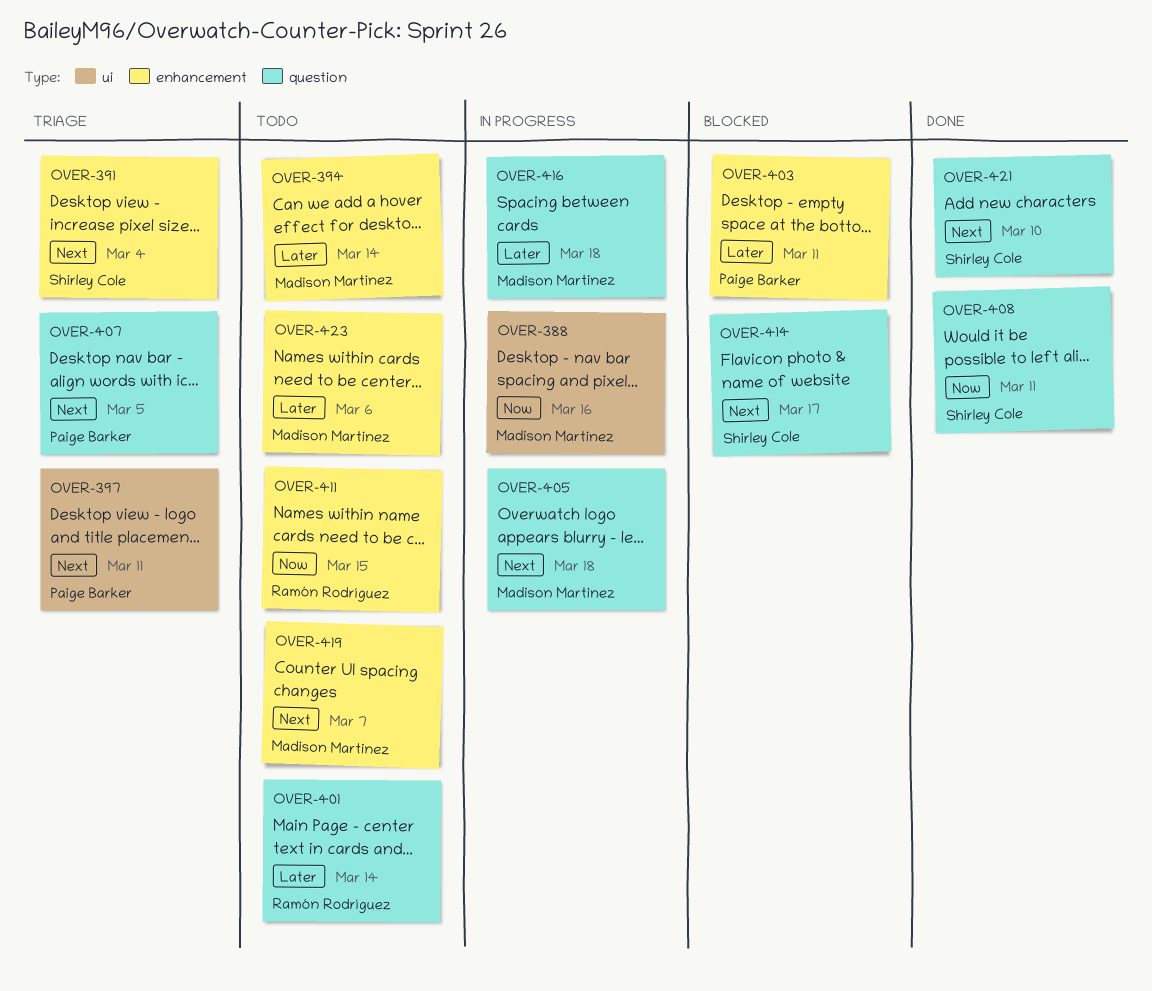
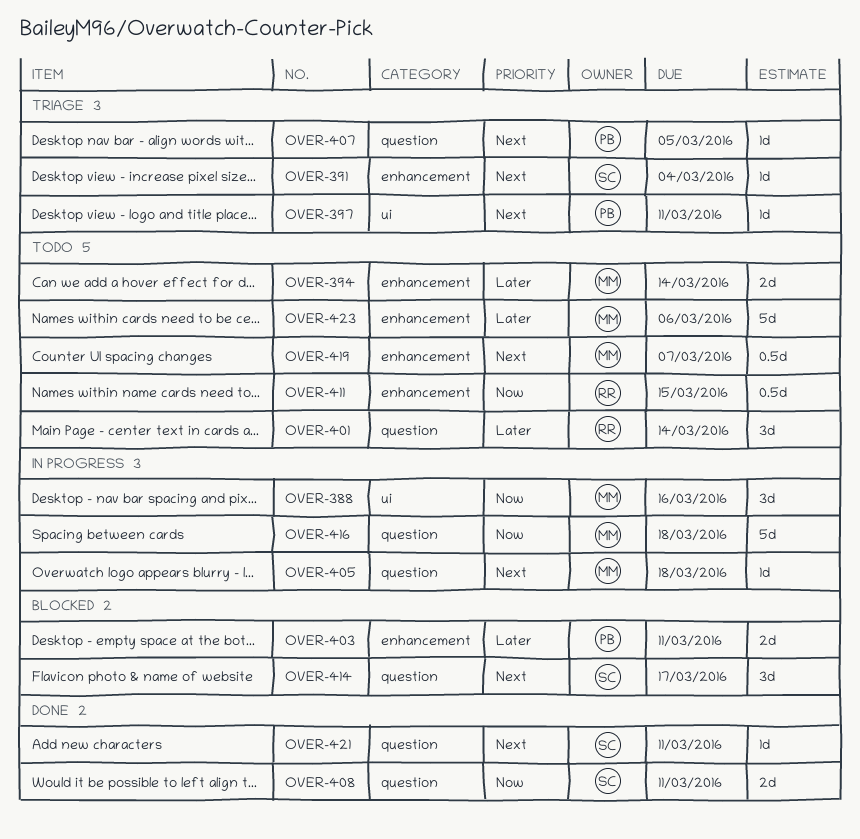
OVER-416, priority: Later -> Now
OVER-421, due: Mar 10 -> Mar 11

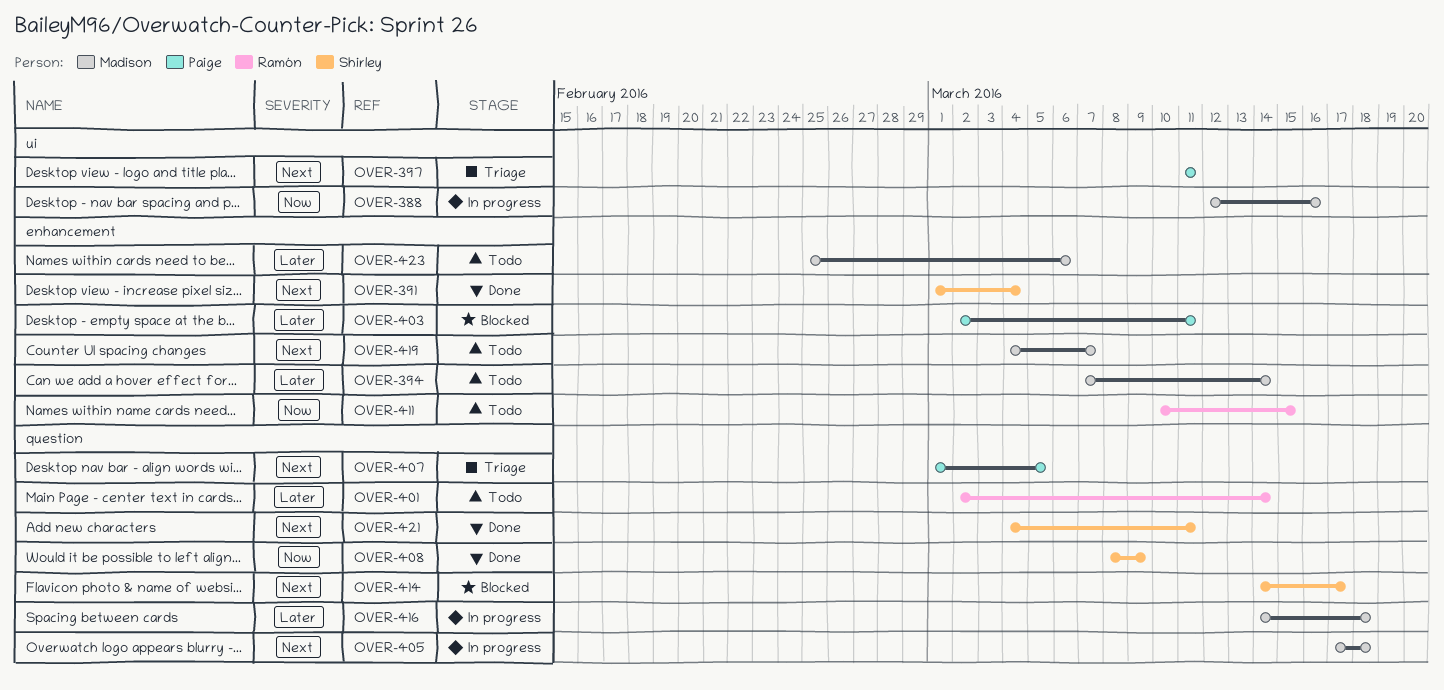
OVER-391, status: Triage -> Done
OVER-408, due: Mar 11 -> Mar 9
OVER-416, priority: Now -> Later

